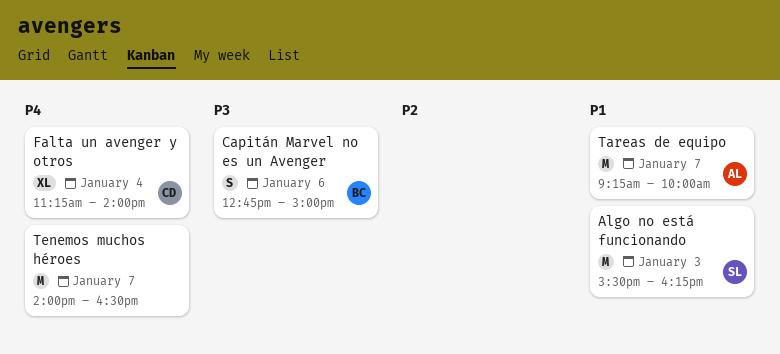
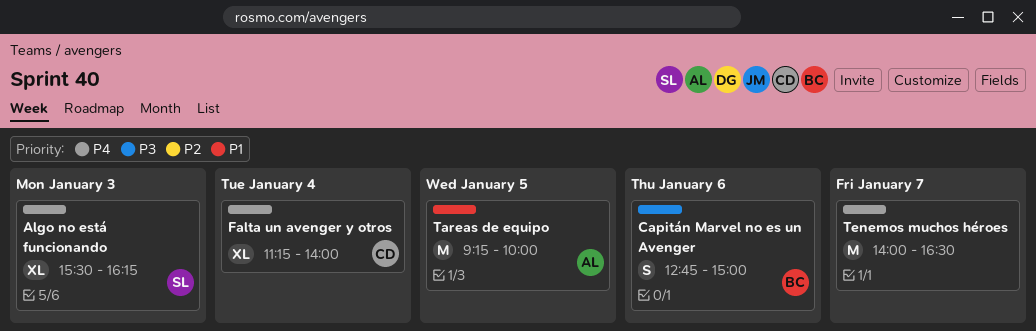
Algo no está funcionando, priority: P1 -> P4
Algo no está funcionando, estimate: M -> XL
Tareas de equipo, day: Jan 7 -> Jan 5

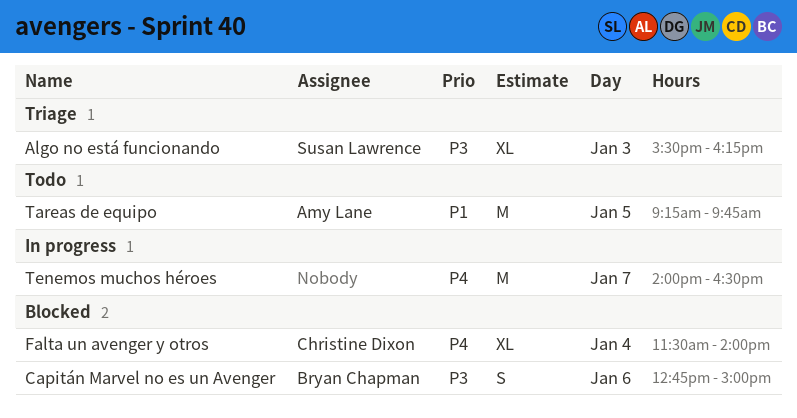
Algo no está funcionando, priority: P4 -> P3
Falta un avenger y otros, begins: 11:15 -> 11:30
Tareas de equipo, ends: 10:00 -> 09:45

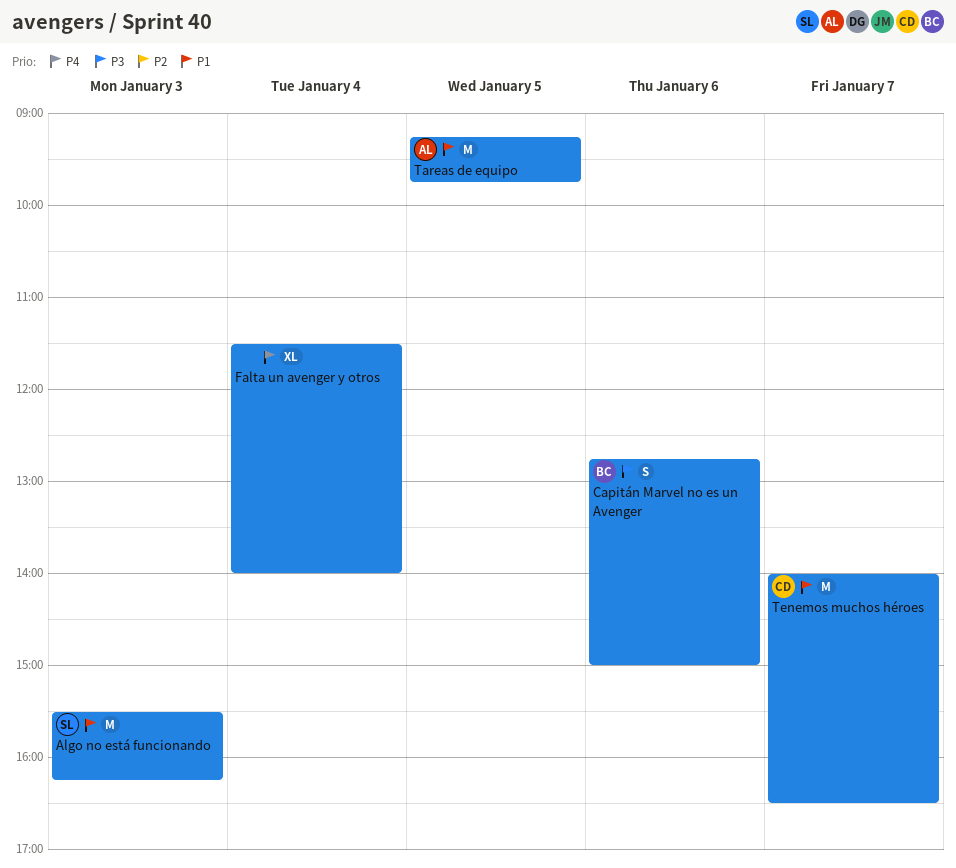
Algo no está funcionando, priority: P3 -> P1
Algo no está funcionando, estimate: XL -> M
Falta un avenger y otros, owner: Christine Dixon -> none
Tenemos muchos héroes, owner: none -> Christine Dixon
Tenemos muchos héroes, priority: P4 -> P1

